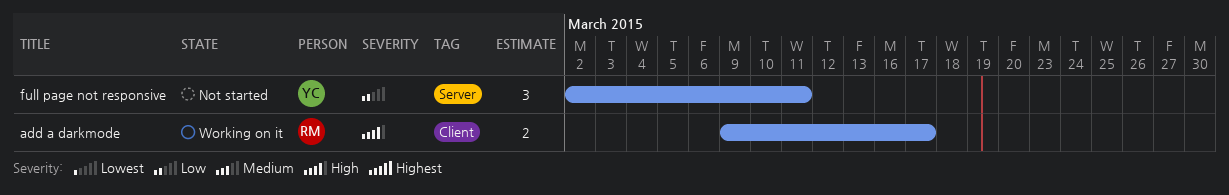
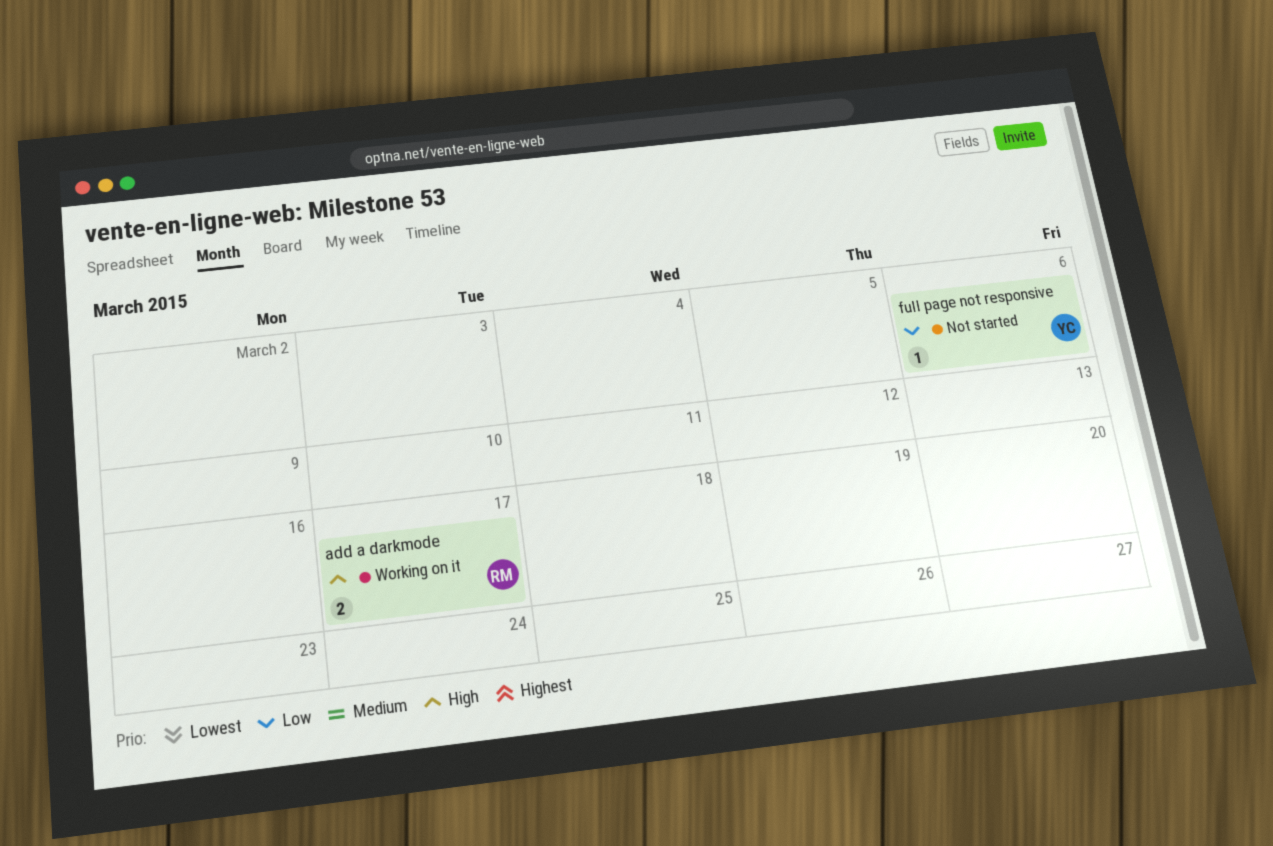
full page not responsive, estimate: 3 -> 1
full page not responsive, due: Mar 11 -> Mar 6

